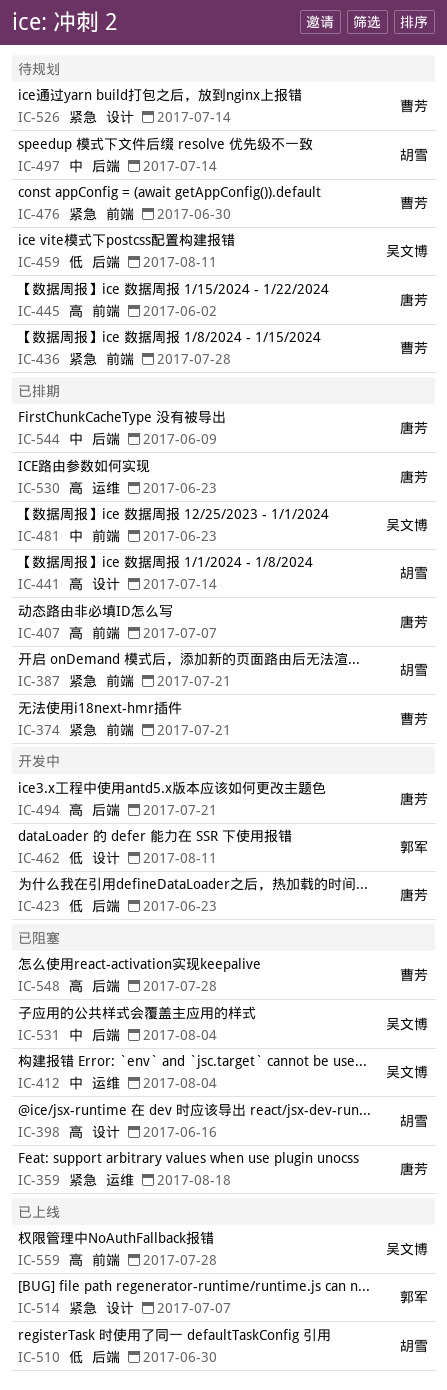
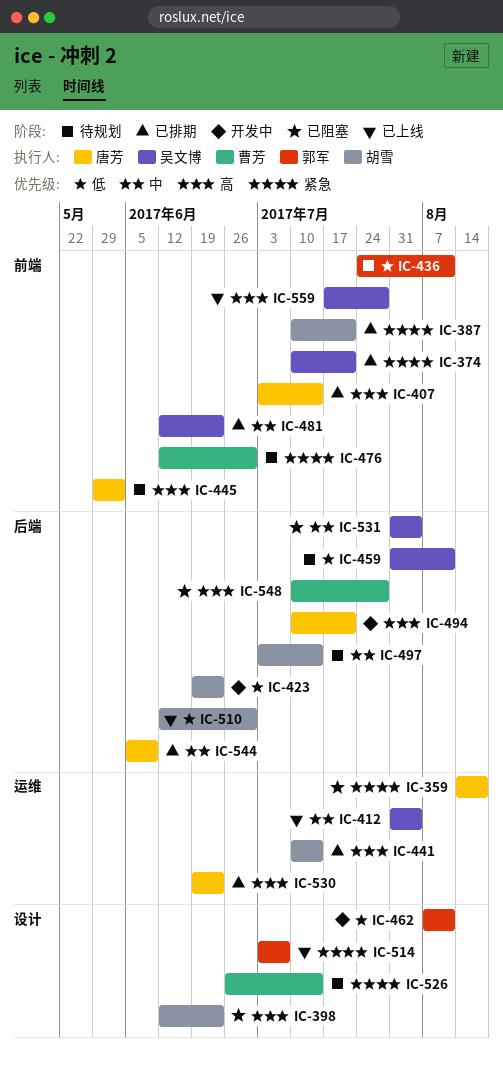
IC-374, owner: 曹芳 -> 吴文博
IC-398, due: Jun 16 -> Jun 23
IC-407, due: Jul 7 -> Jul 14
IC-412, status: 已阻塞 -> 已上线
IC-423, owner: 唐芳 -> 胡雪
IC-436, owner: 曹芳 -> 郭军
IC-436, priority: 紧急 -> 低
IC-436, due: Jul 28 -> Aug 11
IC-441, label: 设计 -> 运维

